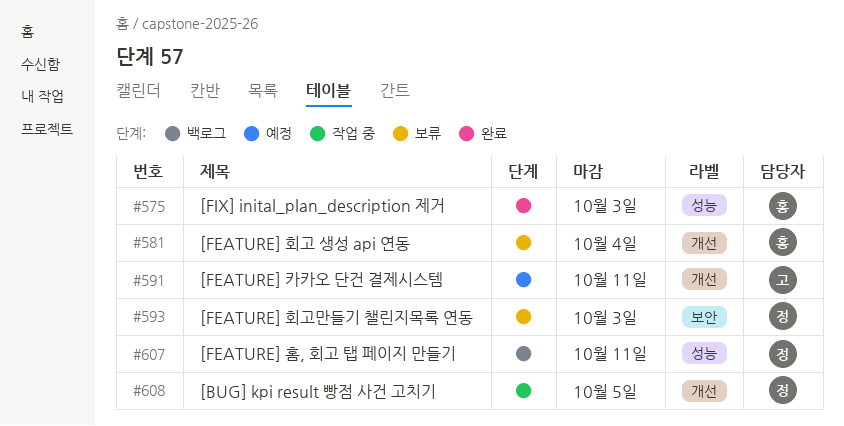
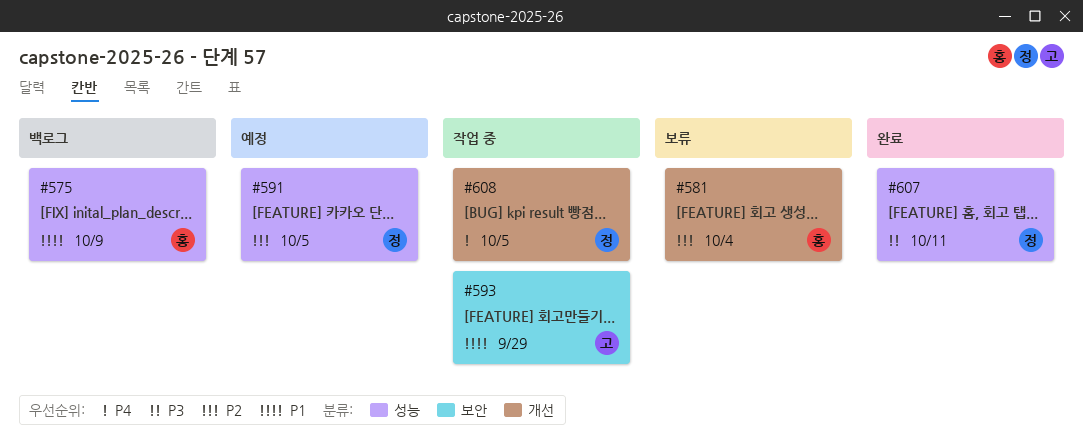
#575, status: 완료 -> 백로그
#575, due: Oct 3 -> Oct 9
#591, owner: 고 -> 정
#591, label: 개선 -> 성능
#591, due: Oct 11 -> Oct 5
#593, status: 보류 -> 작업 중
#593, owner: 정 -> 고
#593, due: Oct 3 -> Sep 29
#607, status: 백로그 -> 완료

